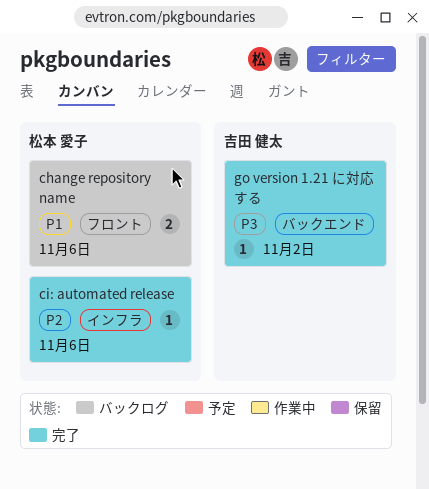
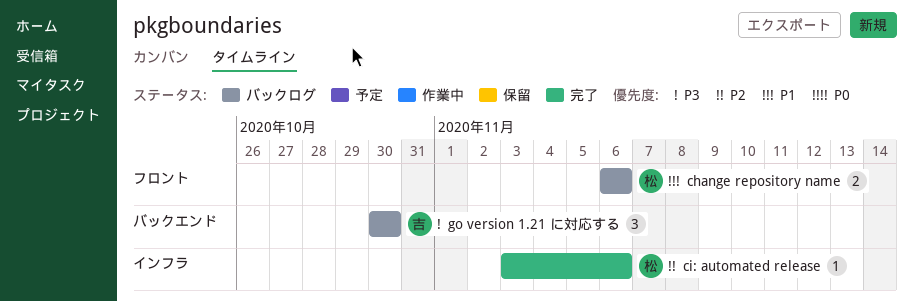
go version 1.21 に対応する, status: 完了 -> バックログ
go version 1.21 に対応する, estimate: 1 -> 3
go version 1.21 に対応する, due: Nov 2 -> Oct 30

